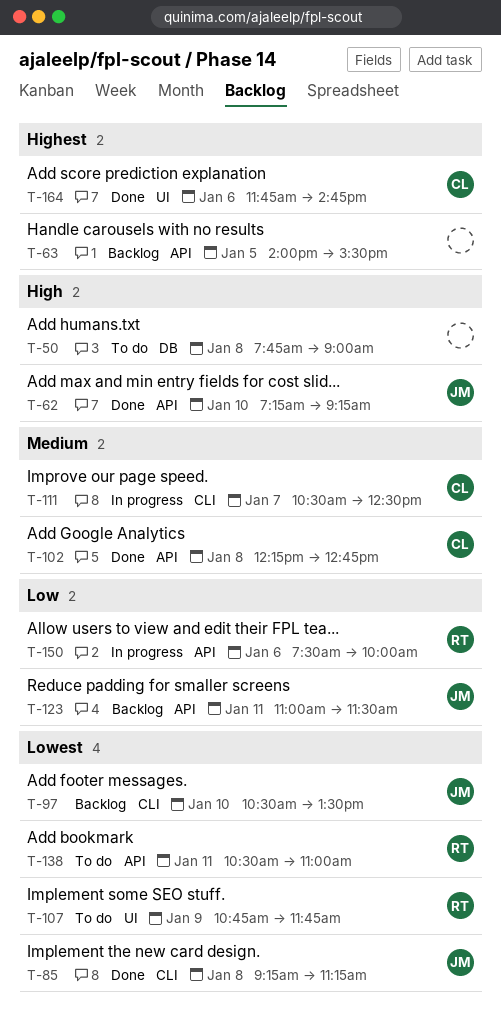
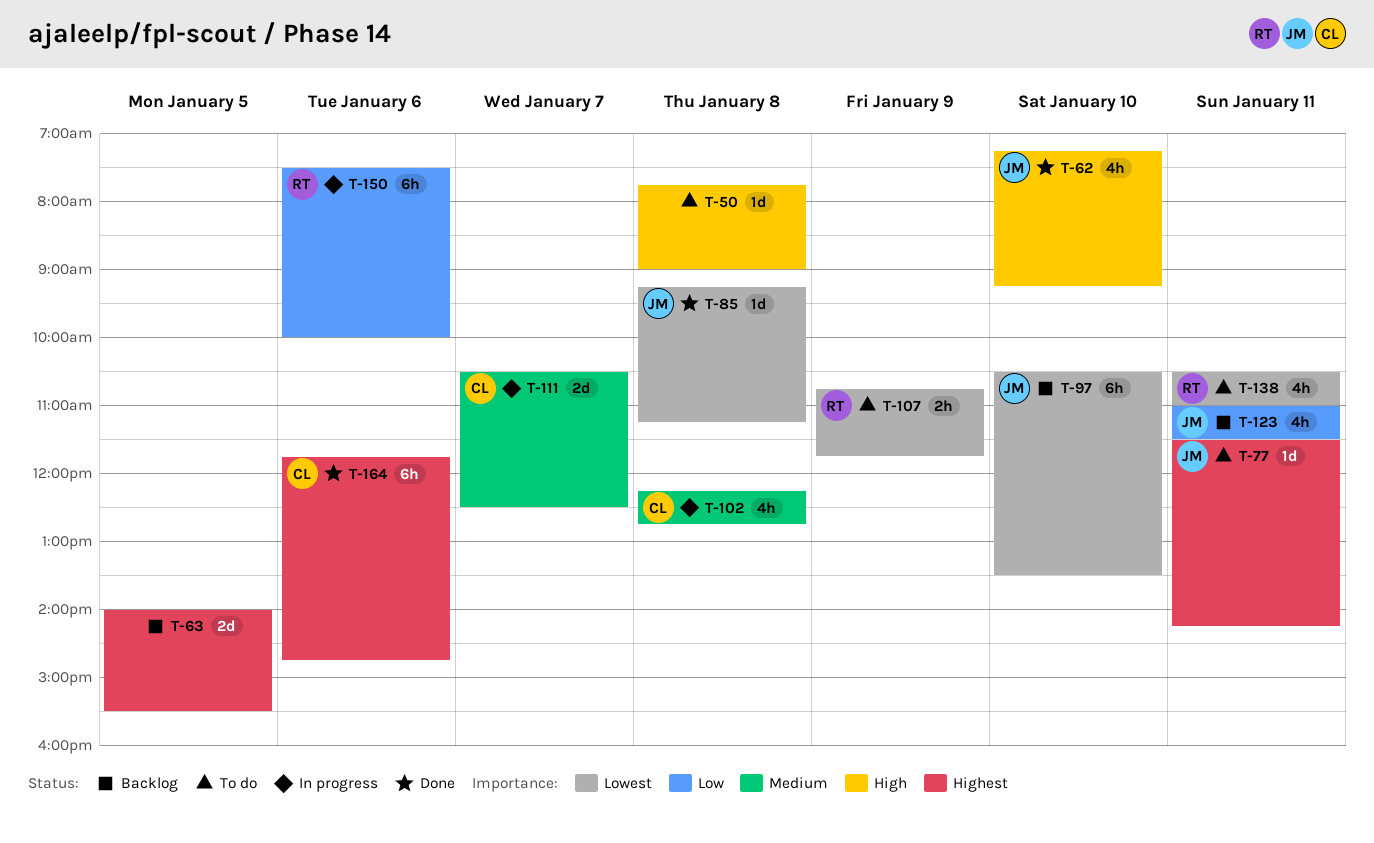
T-77: none -> present
T-102, status: Done -> In progress

